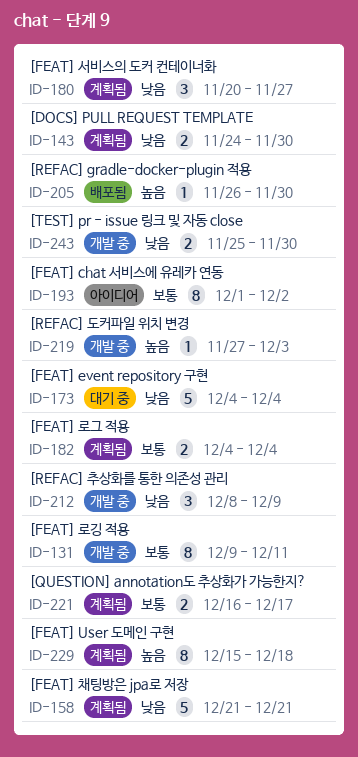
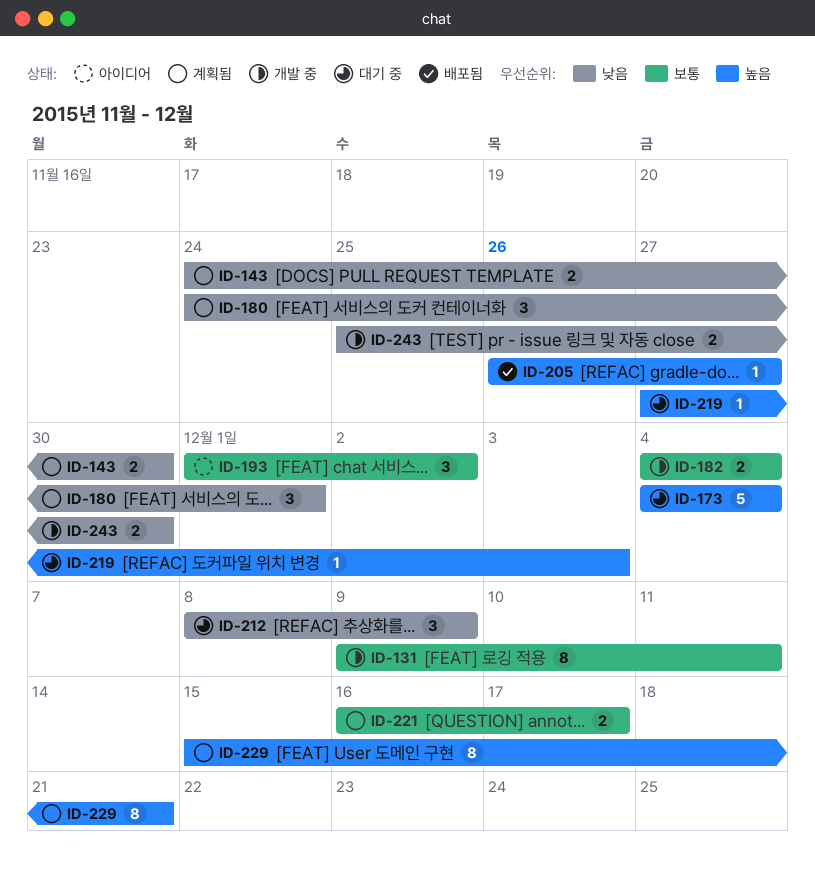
ID-158: present -> none
ID-173, priority: 낮음 -> 높음
ID-180, start: Nov 20 -> Nov 24
ID-180, due: Nov 27 -> Dec 1
ID-182, status: 계획됨 -> 개발 중
ID-193, estimate: 8 -> 3
ID-205, due: Nov 30 -> Nov 27
ID-212, status: 개발 중 -> 대기 중
ID-219, status: 개발 중 -> 대기 중
ID-229, due: Dec 18 -> Dec 21

